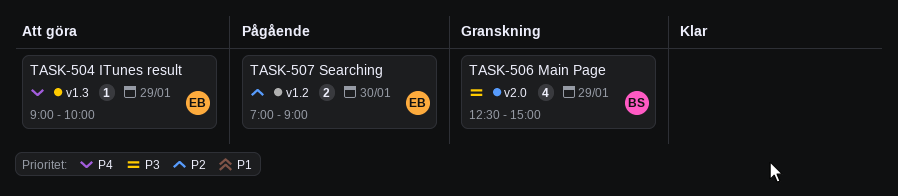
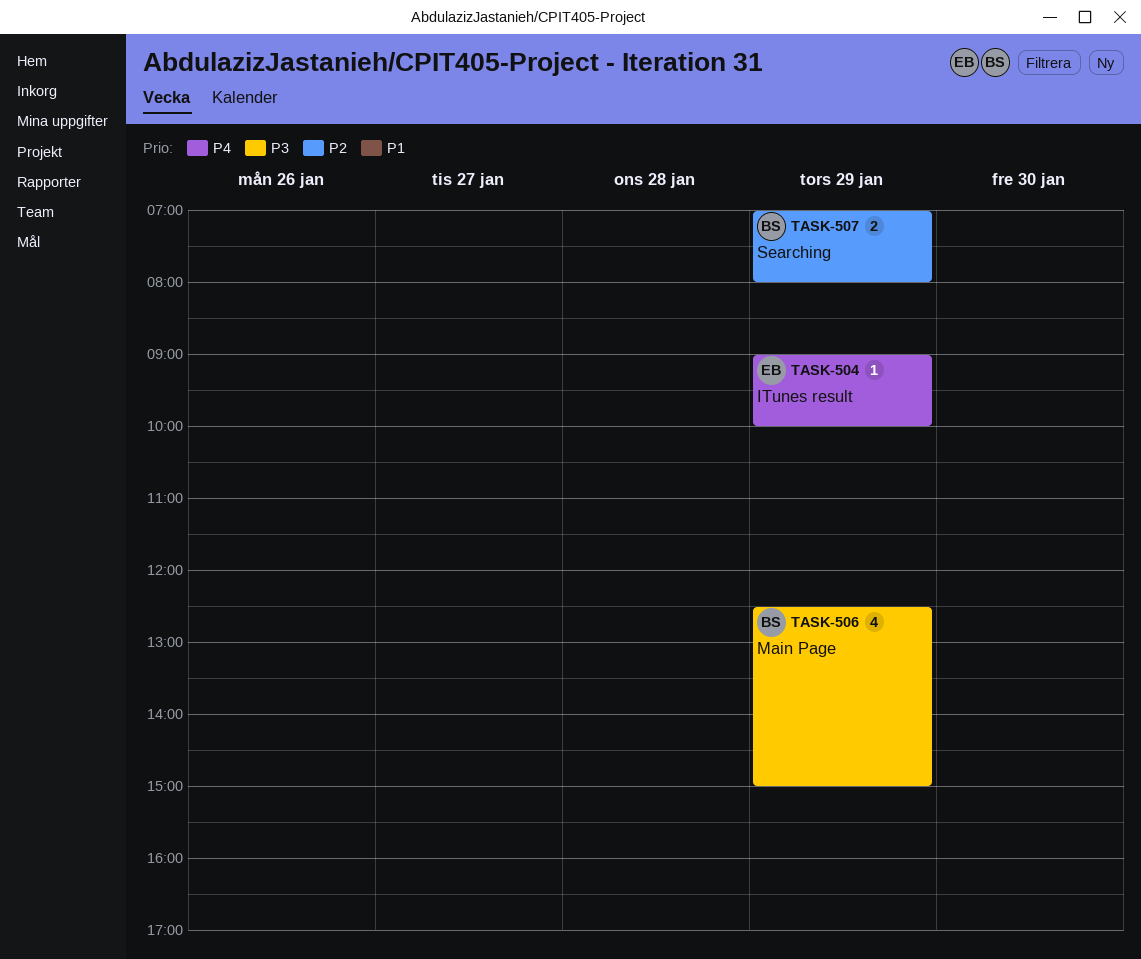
TASK-507, owner: EB -> BS
TASK-507, day: Jan 30 -> Jan 29
TASK-507, ends: 09:00 -> 08:00

